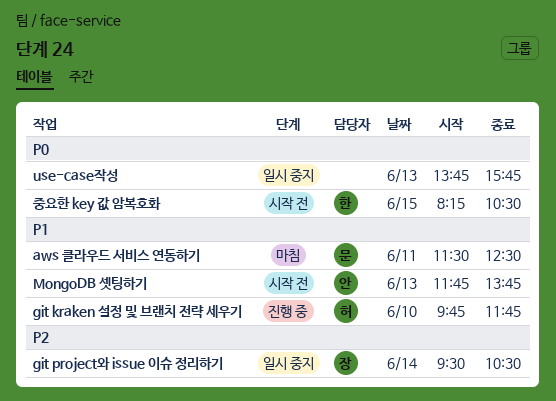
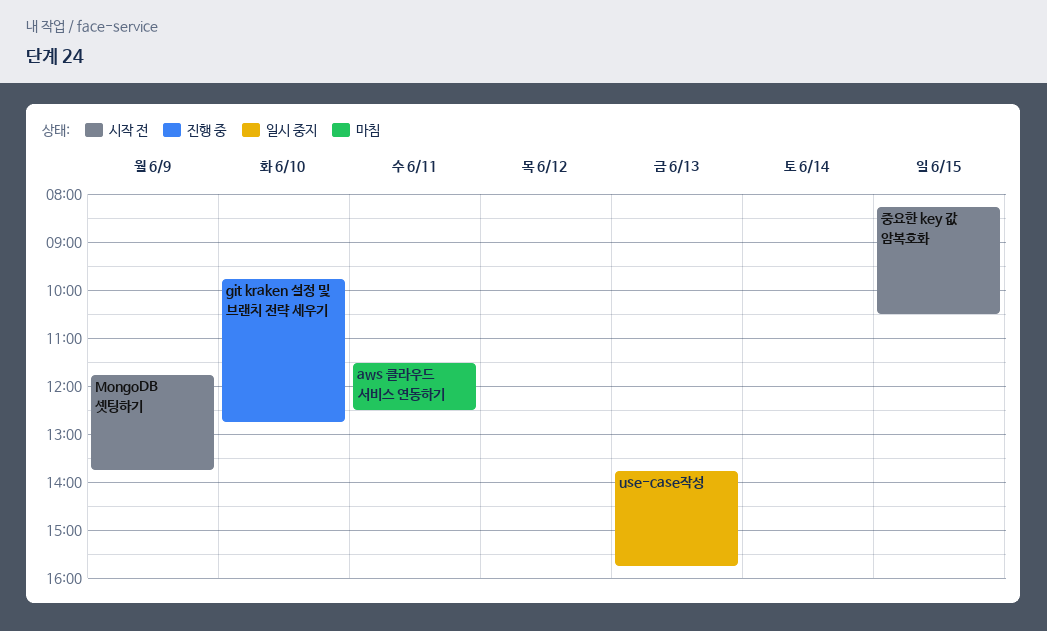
git kraken 설정 및 브랜치 전략 세우기, ends: 11:45 -> 12:45
git project와 issue 이슈 정리하기: present -> none
MongoDB 셋팅하기, day: Jun 13 -> Jun 9

